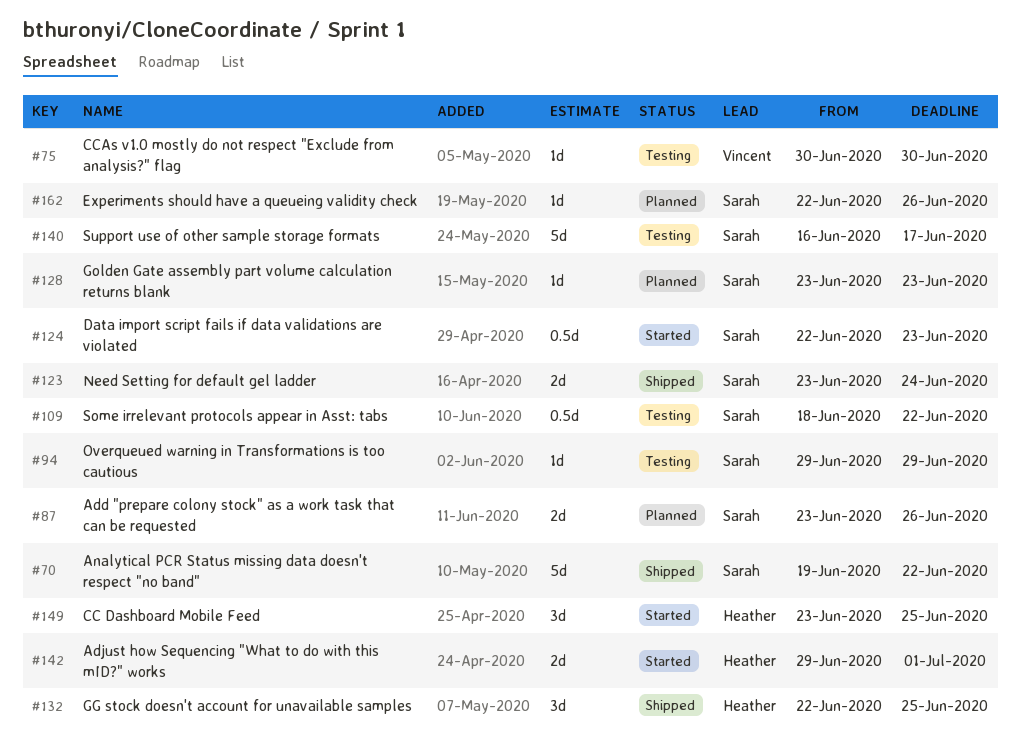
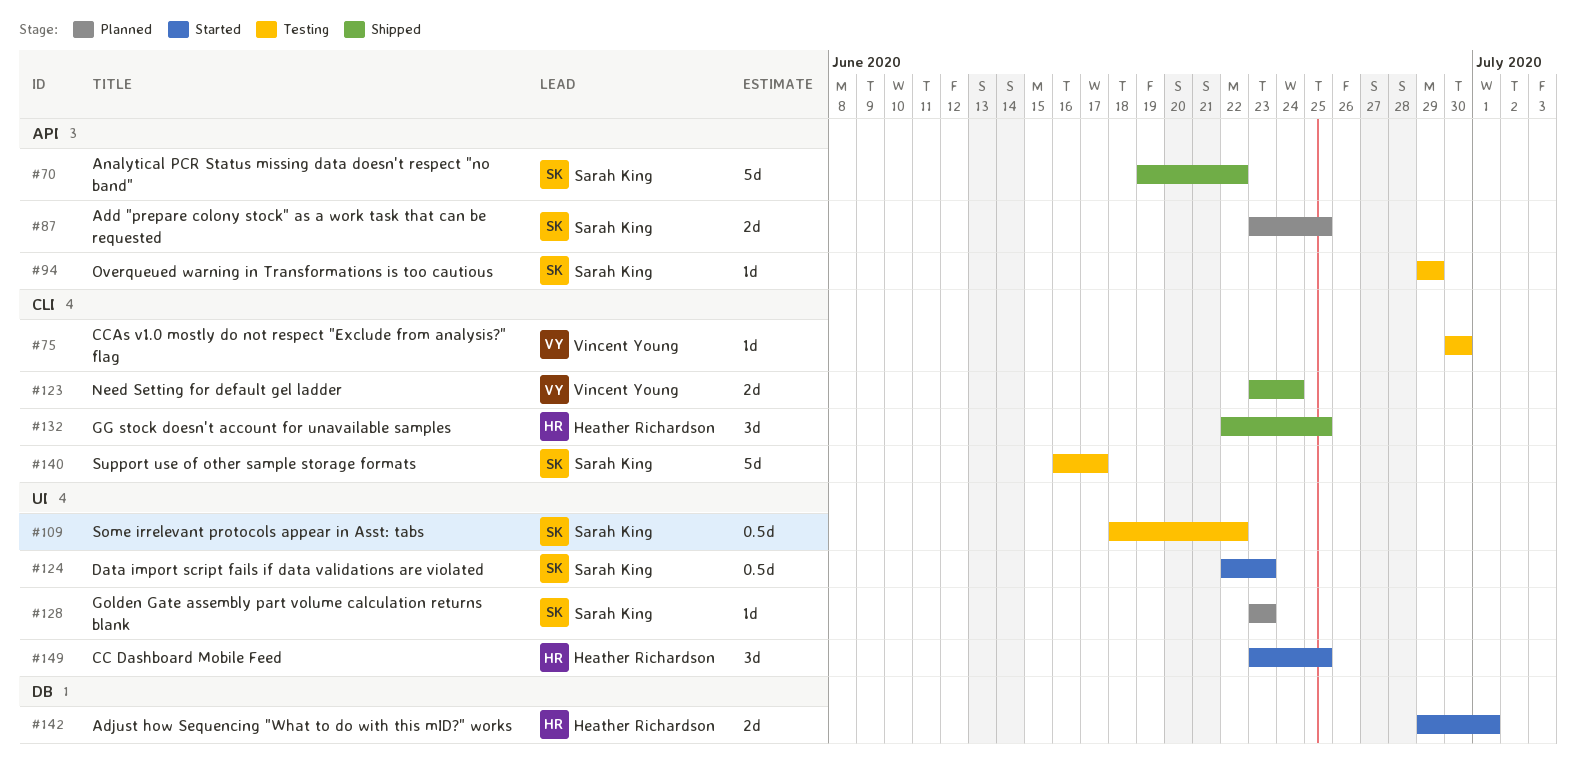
#87, due: Jun 26 -> Jun 25
#123, owner: Sarah King -> Vincent Young
#162: present -> none

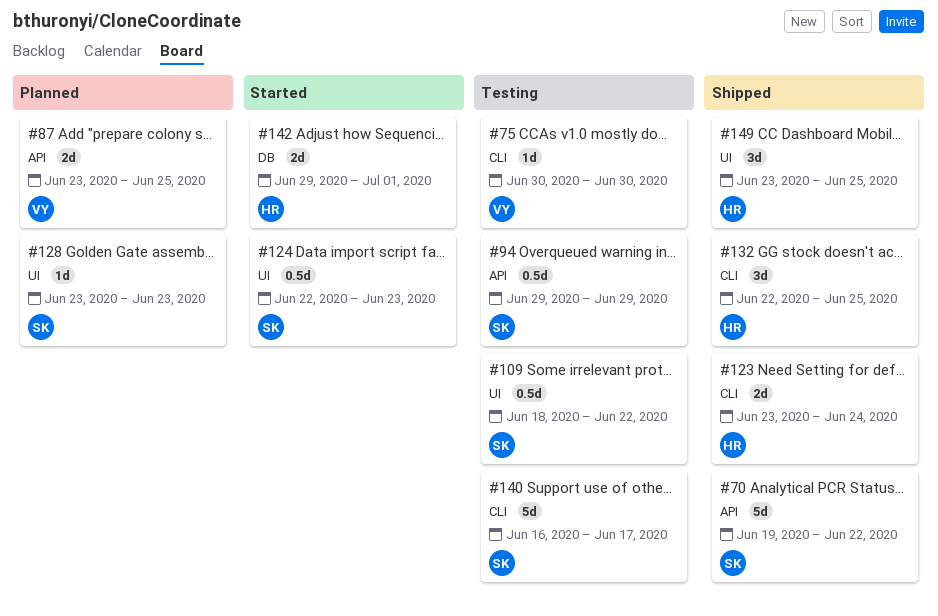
#87, owner: Sarah King -> Vincent Young
#94, estimate: 1d -> 0.5d
#123, owner: Vincent Young -> Heather Richardson
#149, status: Started -> Shipped

